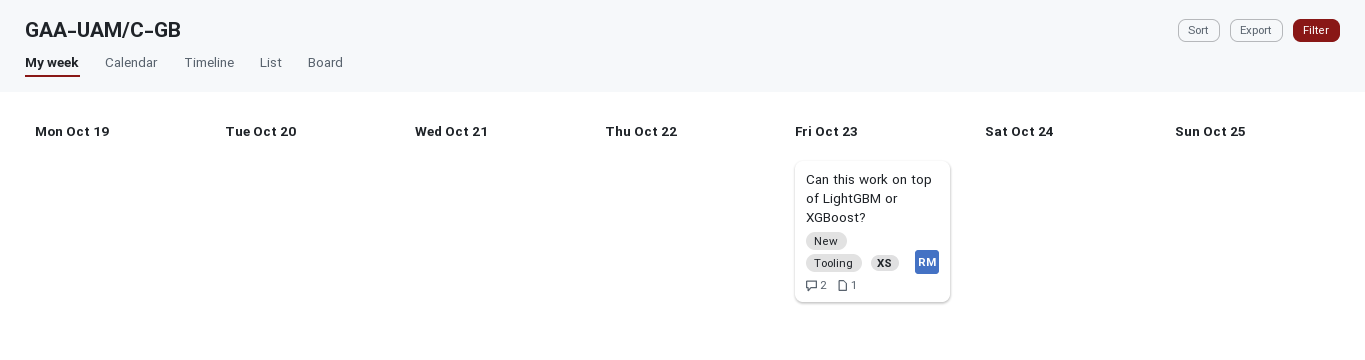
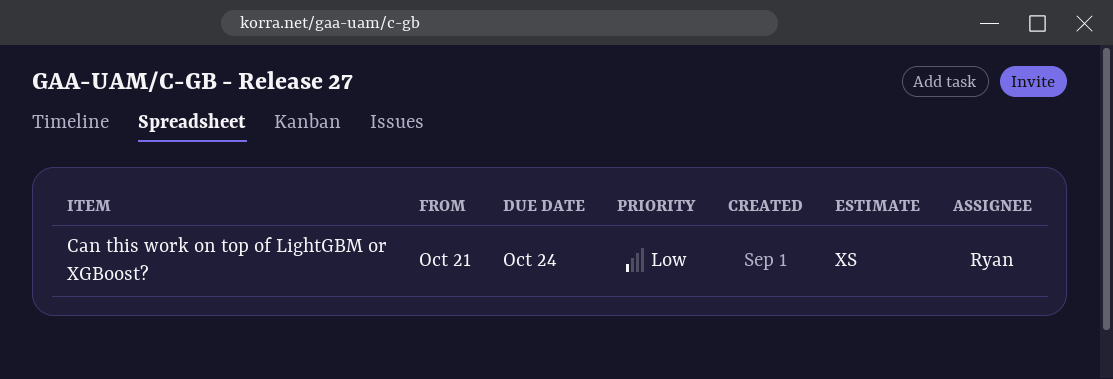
Can this work on top of LightGBM or XGBoost?, due: Oct 23 -> Oct 24

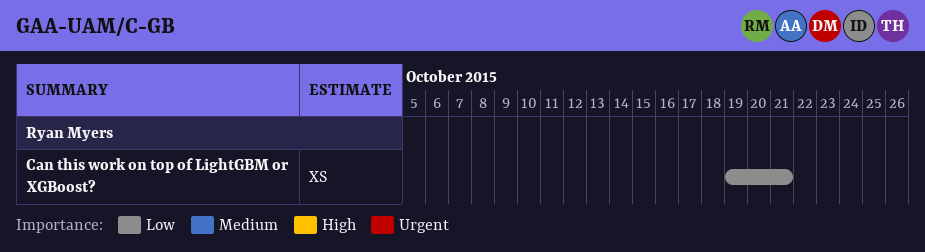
Can this work on top of LightGBM or XGBoost?, start: Oct 21 -> Oct 19
Can this work on top of LightGBM or XGBoost?, due: Oct 24 -> Oct 21

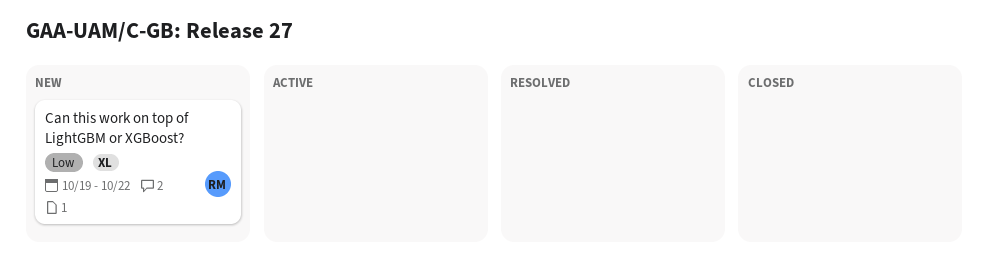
Can this work on top of LightGBM or XGBoost?, estimate: XS -> XL
Can this work on top of LightGBM or XGBoost?, due: Oct 21 -> Oct 22

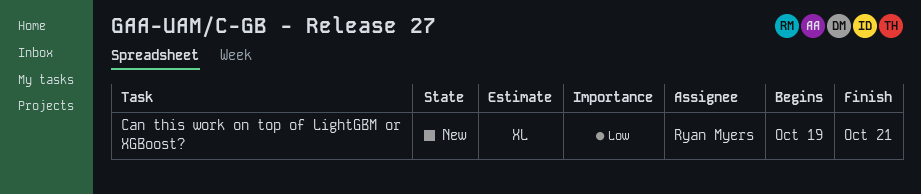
Can this work on top of LightGBM or XGBoost?, due: Oct 22 -> Oct 21

